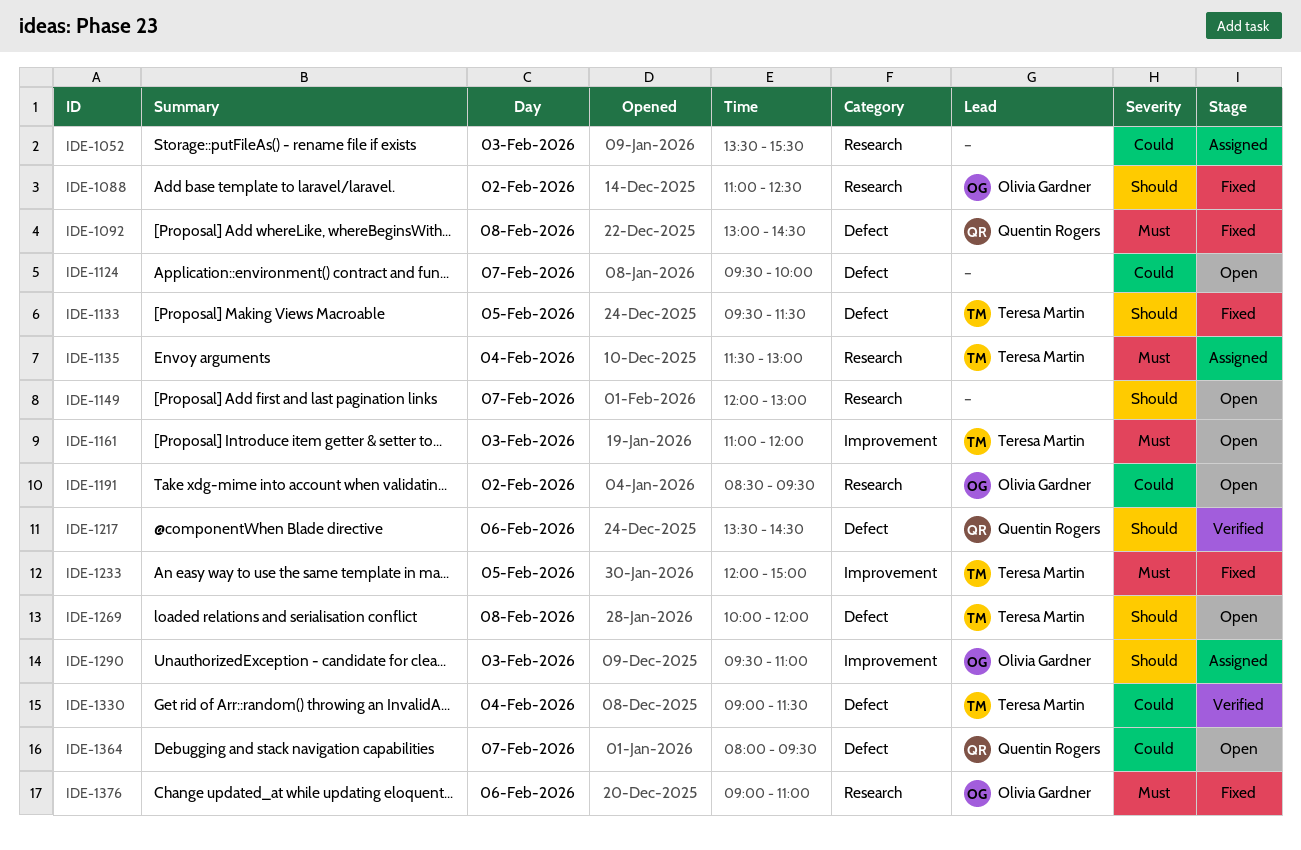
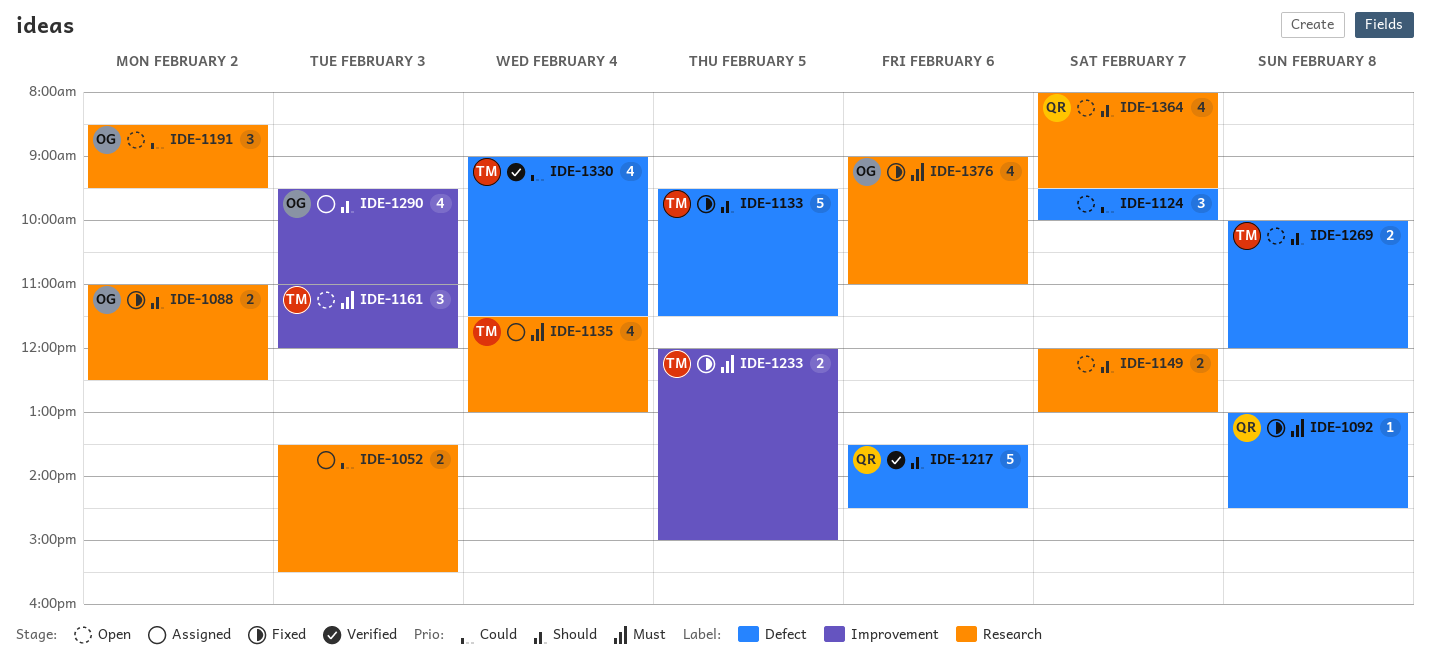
IDE-1364, priority: Could -> Should
IDE-1364, label: Defect -> Research

